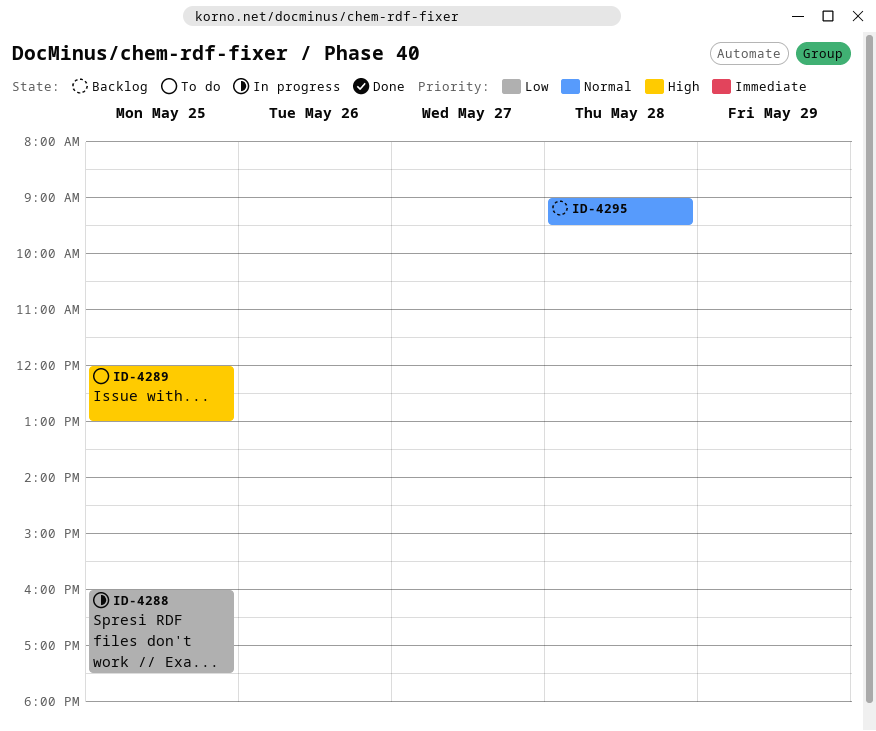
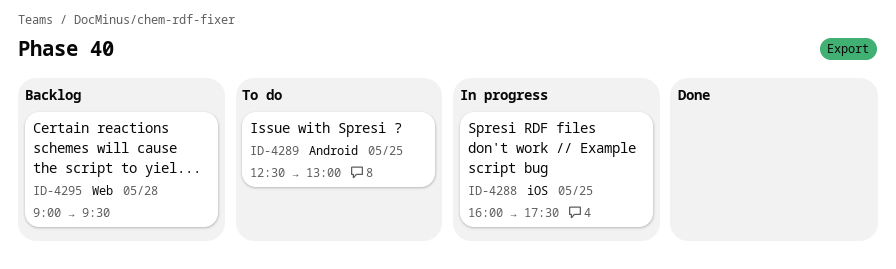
ID-4289, begins: 12:00 -> 12:30

